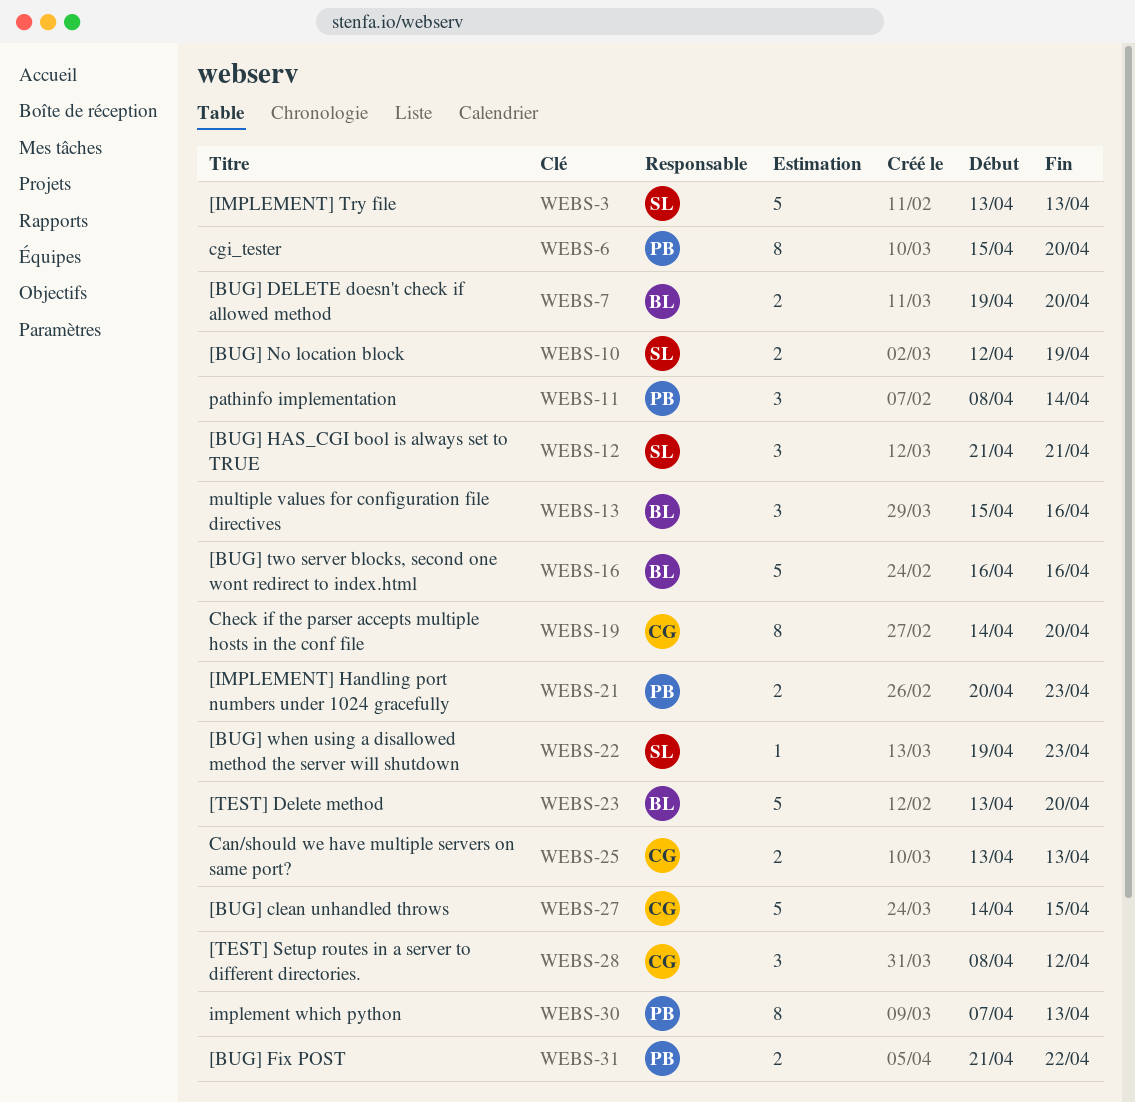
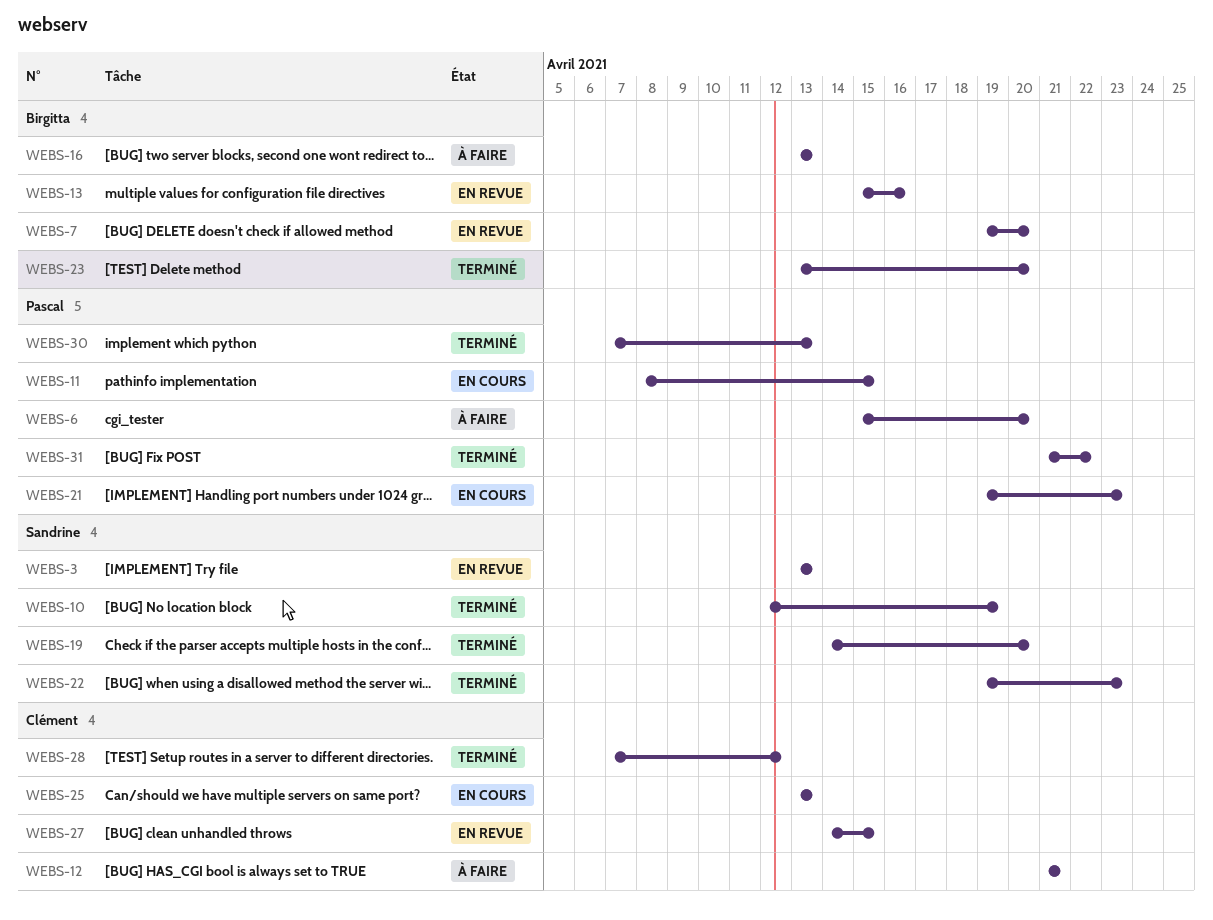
WEBS-11, due: Apr 14 -> Apr 15
WEBS-12, owner: Sandrine -> Clément
WEBS-16, start: Apr 16 -> Apr 13
WEBS-16, due: Apr 16 -> Apr 13
WEBS-19, owner: Clément -> Sandrine
WEBS-21, start: Apr 20 -> Apr 19
WEBS-28, start: Apr 8 -> Apr 7

